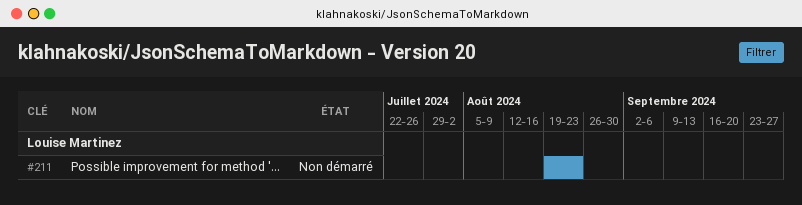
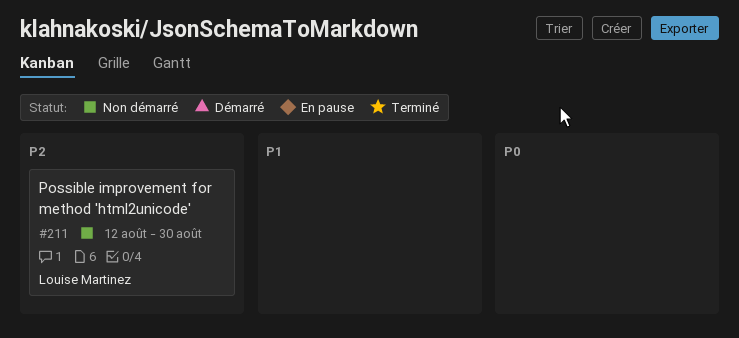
#211, start: Aug 19 -> Aug 12
#211, due: Aug 23 -> Aug 30

